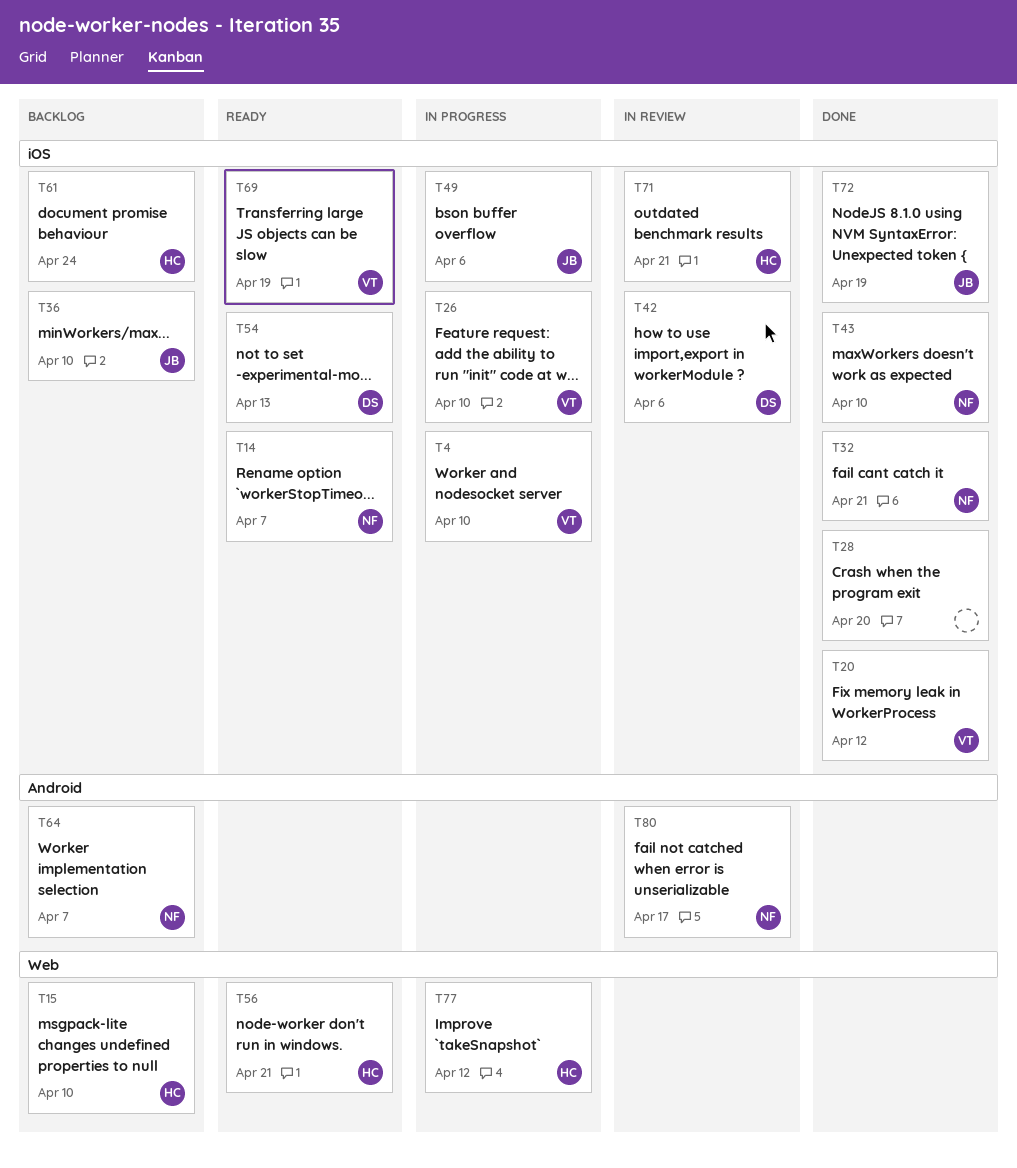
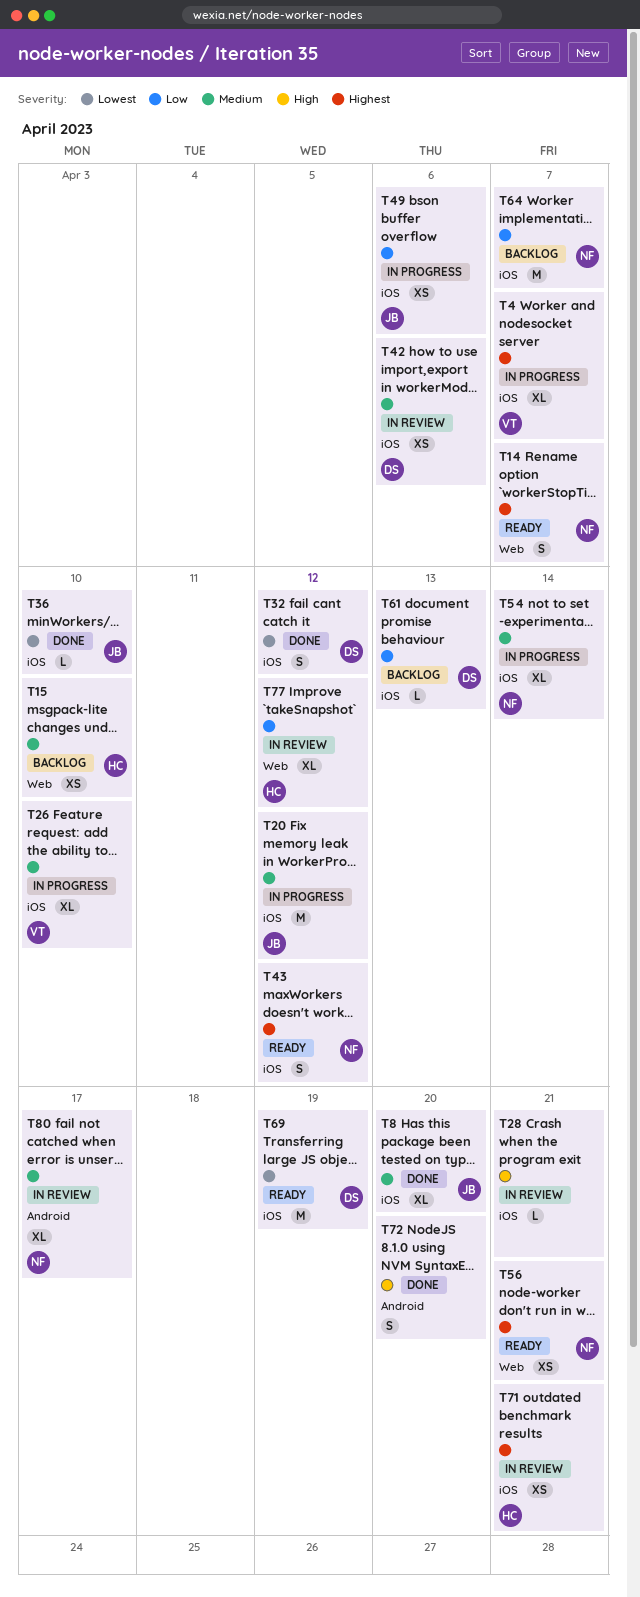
T4, due: Apr 10 -> Apr 7
T8: none -> present
T14, label: iOS -> Web
T20, status: Done -> In progress
T20, owner: VT -> JB
T28, status: Done -> In review
T28, due: Apr 20 -> Apr 21
T32, owner: NF -> DS
T32, due: Apr 21 -> Apr 12
T36, status: Backlog -> Done
T43, status: Done -> Ready
T43, due: Apr 10 -> Apr 12
T54, status: Ready -> In progress
T54, owner: DS -> NF
T54, due: Apr 13 -> Apr 14
T56, owner: HC -> NF
T61, owner: HC -> DS
T61, due: Apr 24 -> Apr 13
T64, label: Android -> iOS
T69, owner: VT -> DS
T72, owner: JB -> none
T72, label: iOS -> Android
T72, due: Apr 19 -> Apr 20
T77, status: In progress -> In review

